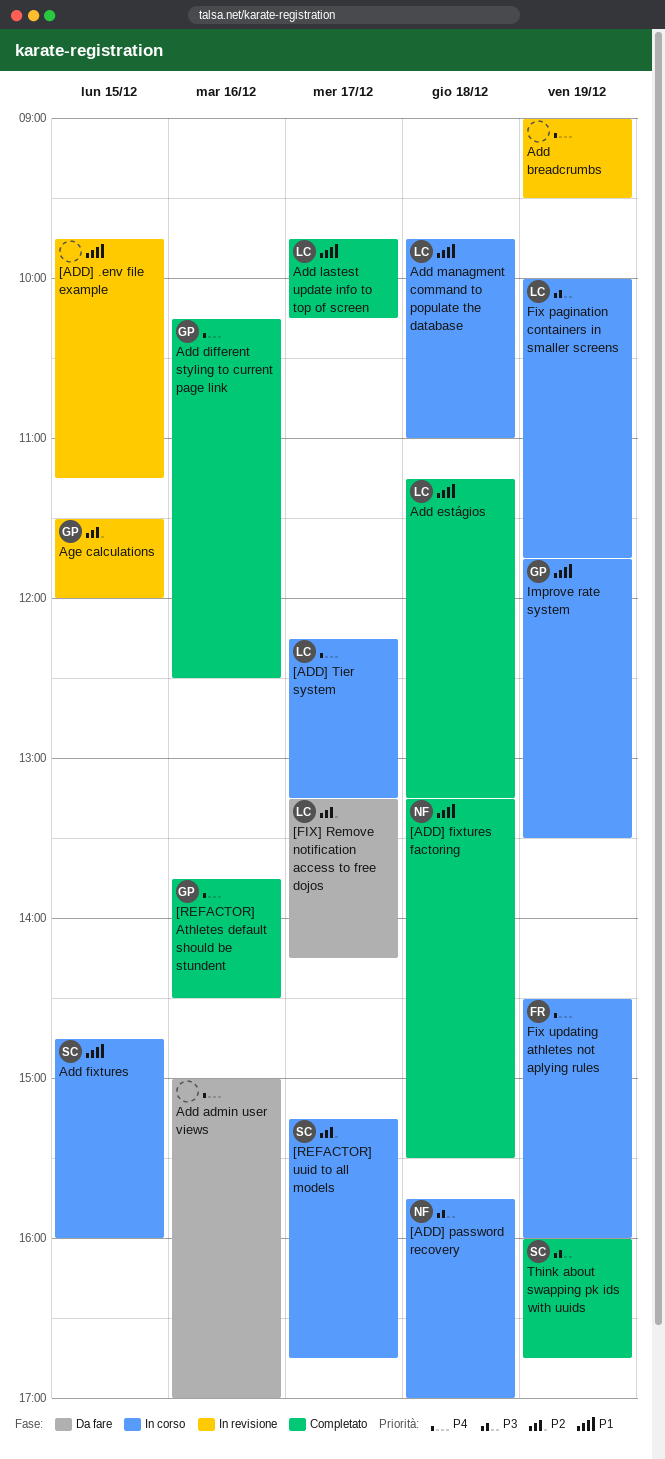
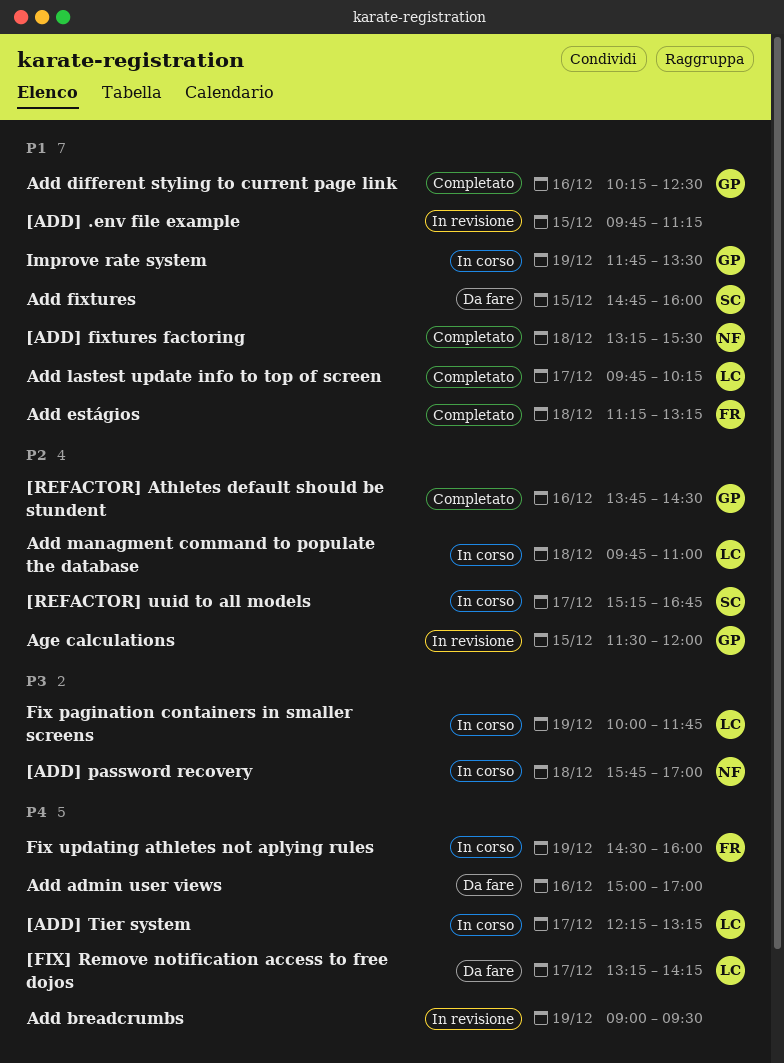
[FIX] Remove notification access to free dojos, priority: P2 -> P4
[REFACTOR] Athletes default should be stundent, priority: P4 -> P2
Add different styling to current page link, priority: P4 -> P1
Add estágios, owner: LC -> FR
Add fixtures, status: In corso -> Da fare
Add managment command to populate the database, priority: P1 -> P2
Think about swapping pk ids with uuids: present -> none

